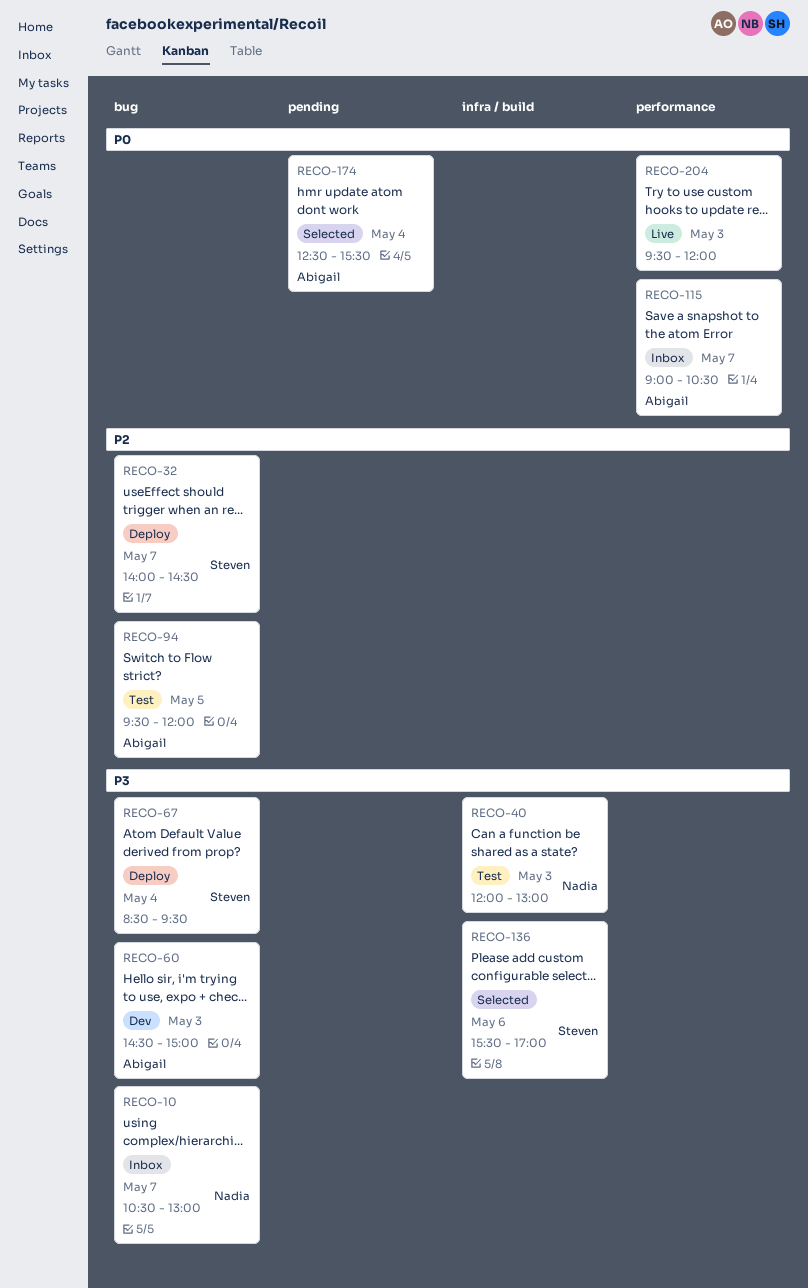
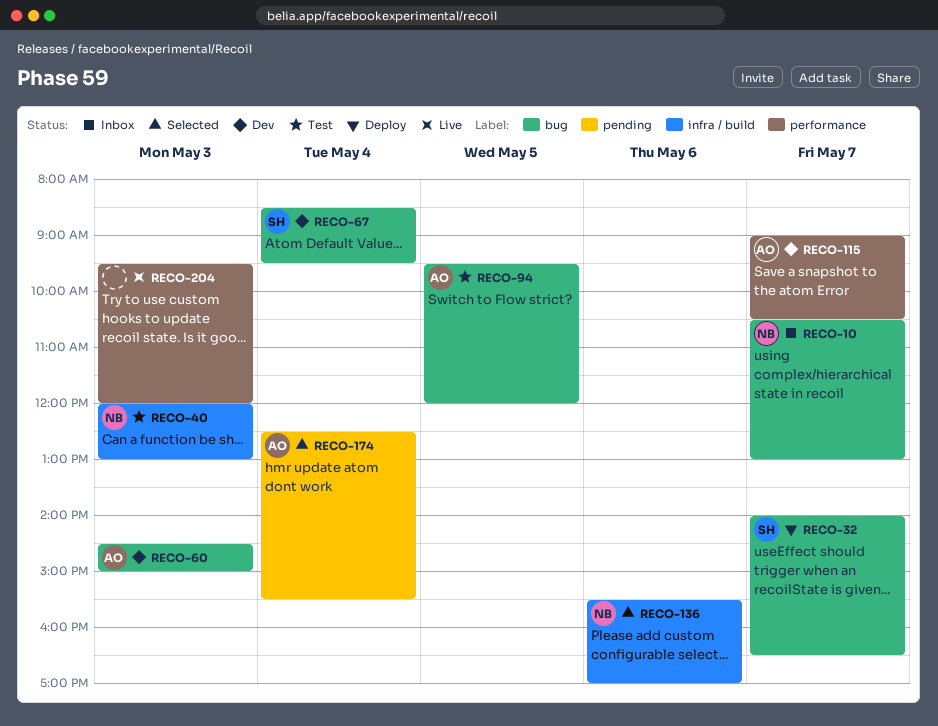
RECO-32, ends: 14:30 -> 16:30
RECO-67, status: Deploy -> Dev
RECO-115, status: Inbox -> Dev
RECO-136, owner: Steven -> Nadia

